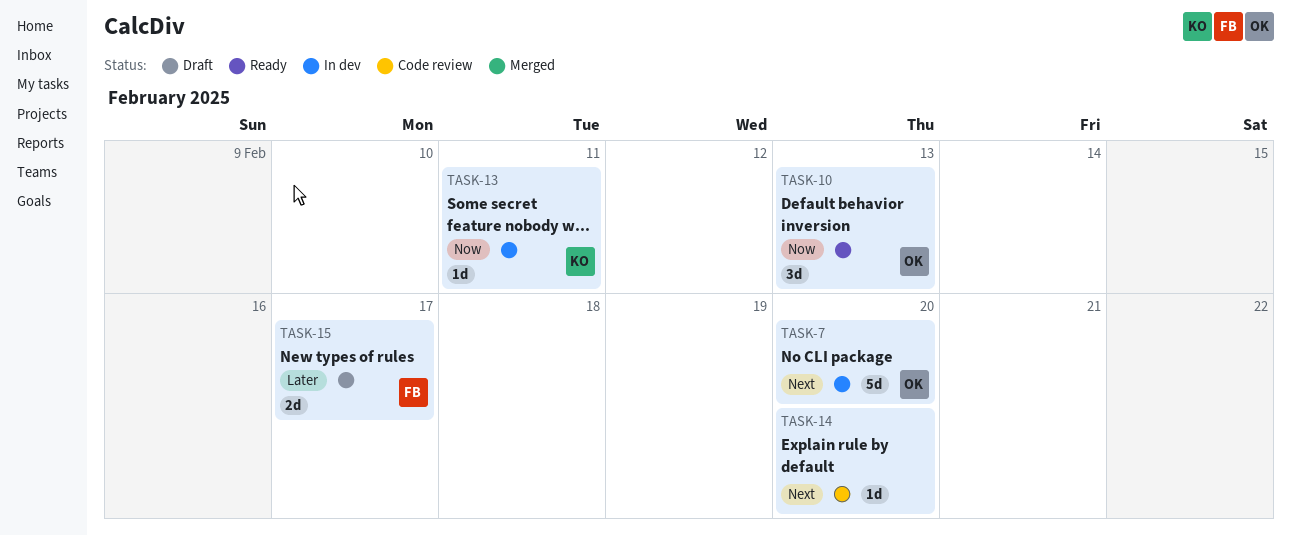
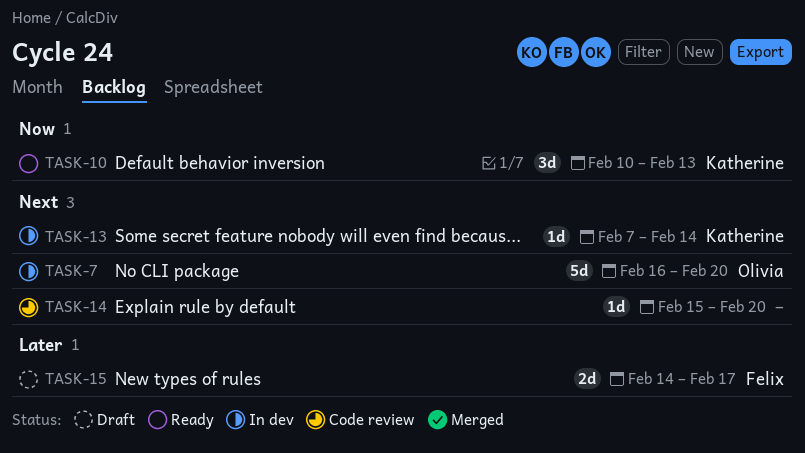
TASK-10, owner: Olivia -> Katherine
TASK-13, priority: Now -> Next
TASK-13, due: Feb 11 -> Feb 14

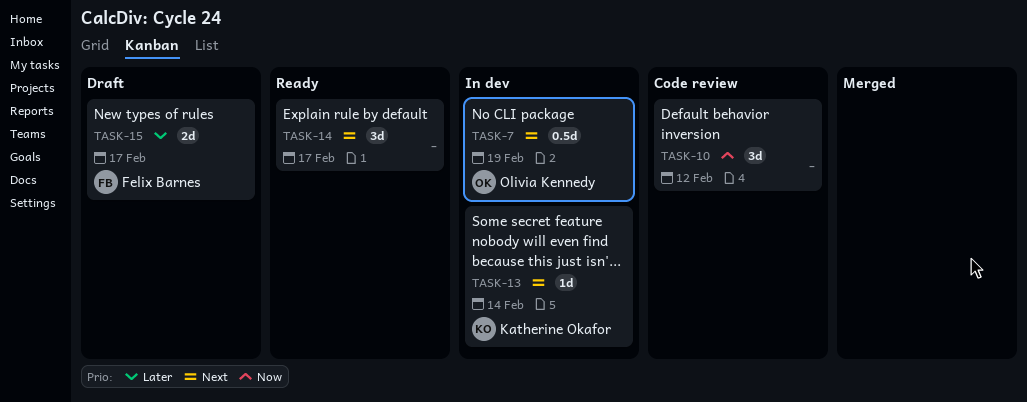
TASK-7, estimate: 5d -> 0.5d
TASK-7, due: Feb 20 -> Feb 19
TASK-10, status: Ready -> Code review
TASK-10, owner: Katherine Okafor -> none
TASK-10, due: Feb 13 -> Feb 12
TASK-14, status: Code review -> Ready
TASK-14, estimate: 1d -> 3d
TASK-14, due: Feb 20 -> Feb 17

